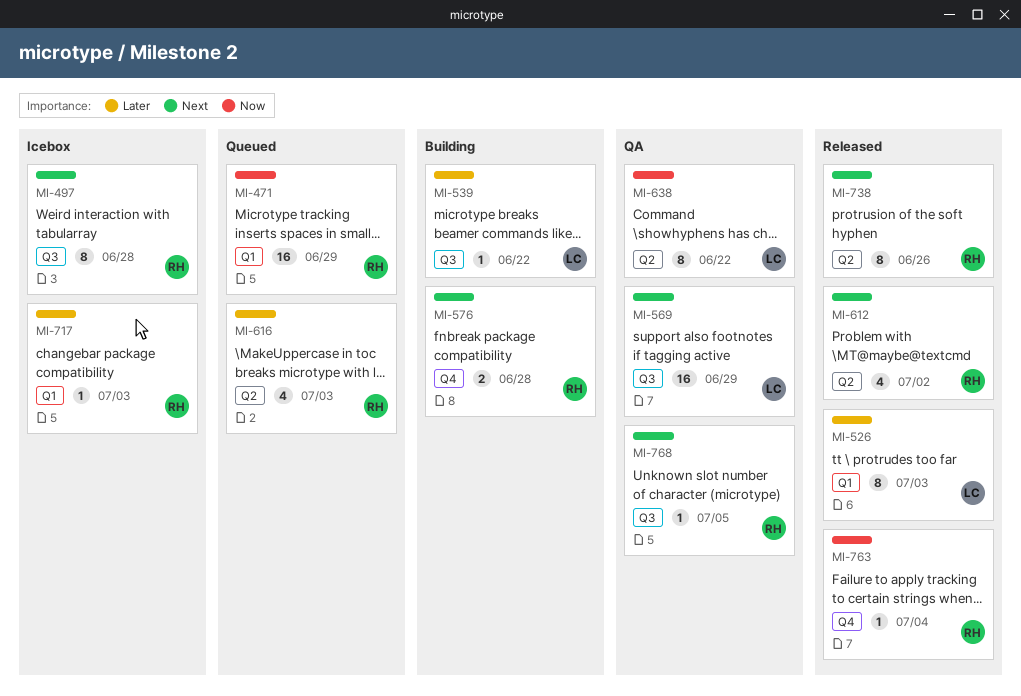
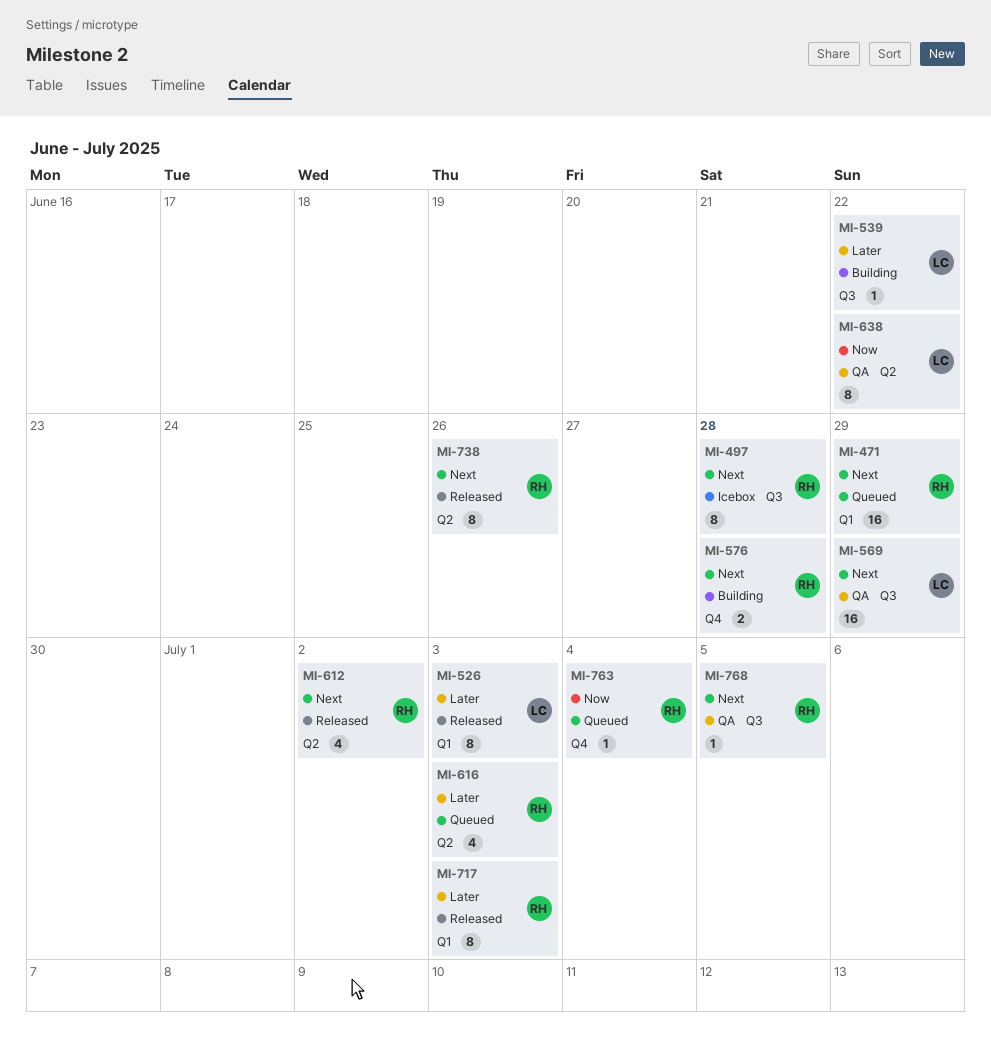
MI-471, priority: Now -> Next
MI-717, status: Icebox -> Released
MI-717, estimate: 1 -> 8
MI-763, status: Released -> Queued

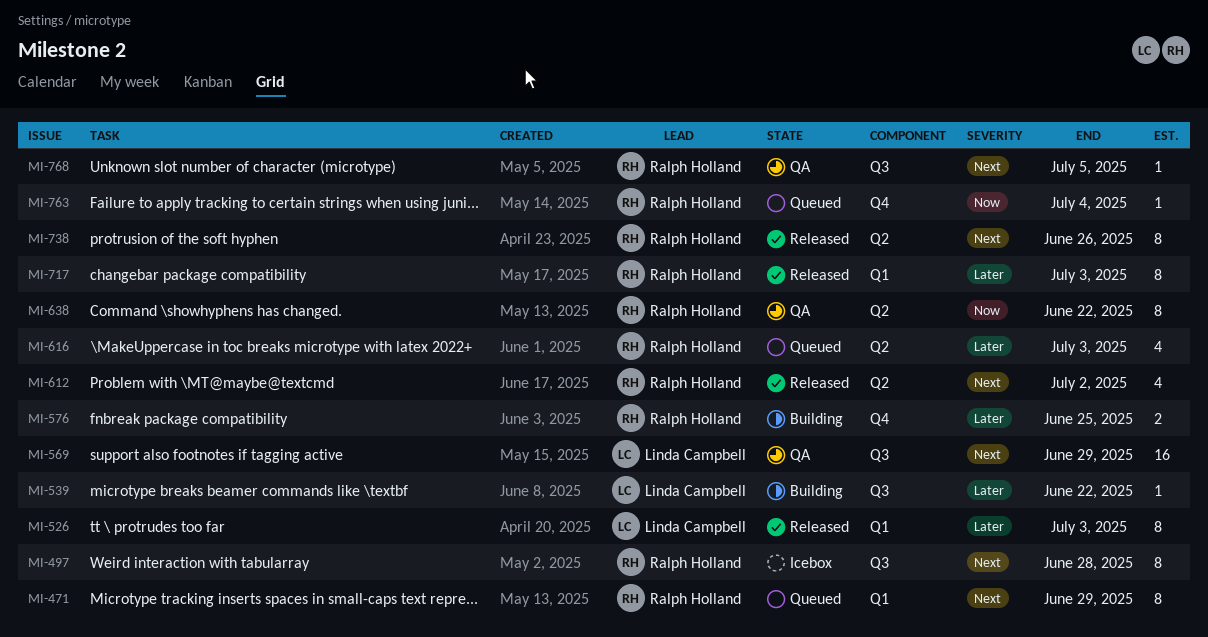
MI-471, estimate: 16 -> 8
MI-576, priority: Next -> Later
MI-576, due: Jun 28 -> Jun 25
MI-638, owner: Linda Campbell -> Ralph Holland

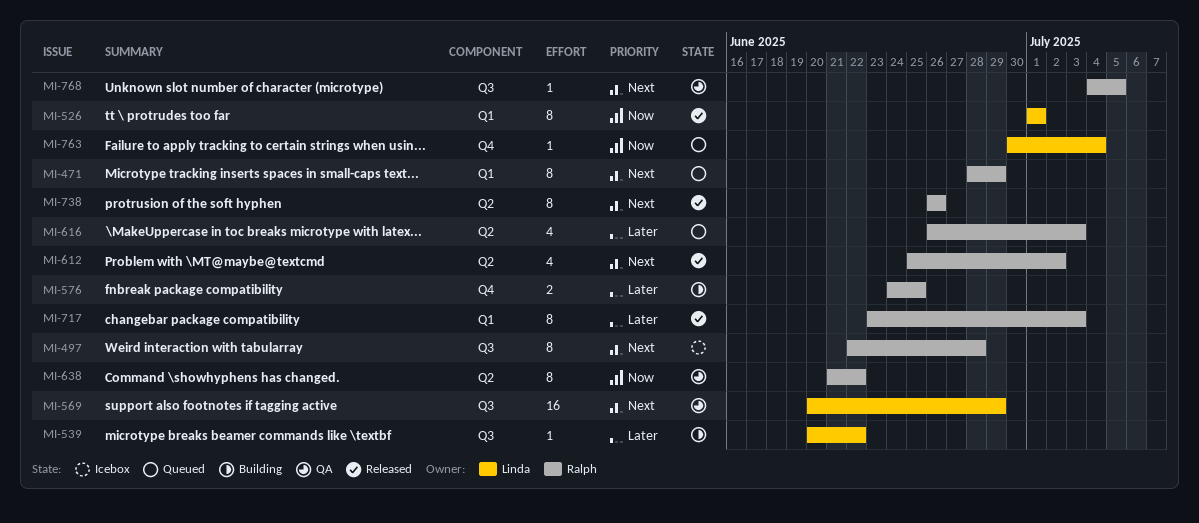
MI-526, priority: Later -> Now
MI-526, due: Jul 3 -> Jul 1
MI-763, owner: Ralph Holland -> Linda Campbell

